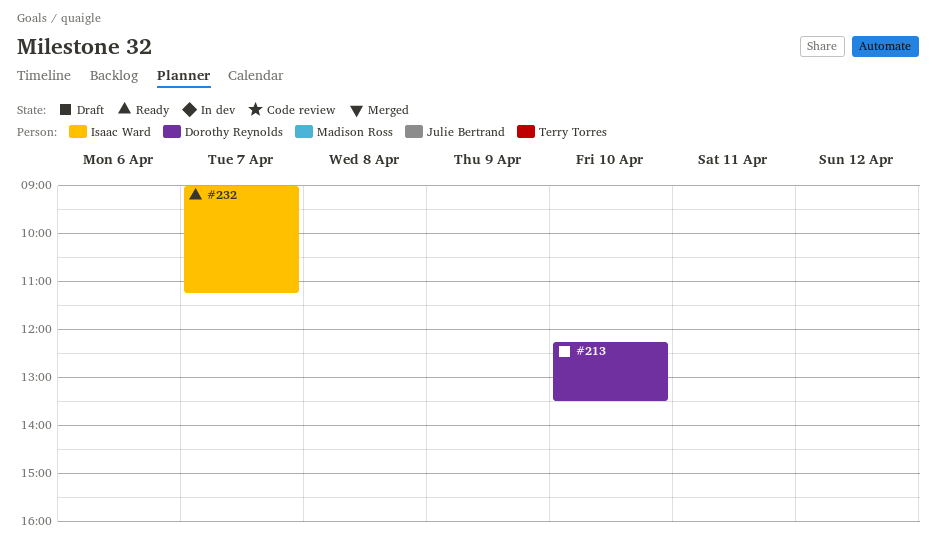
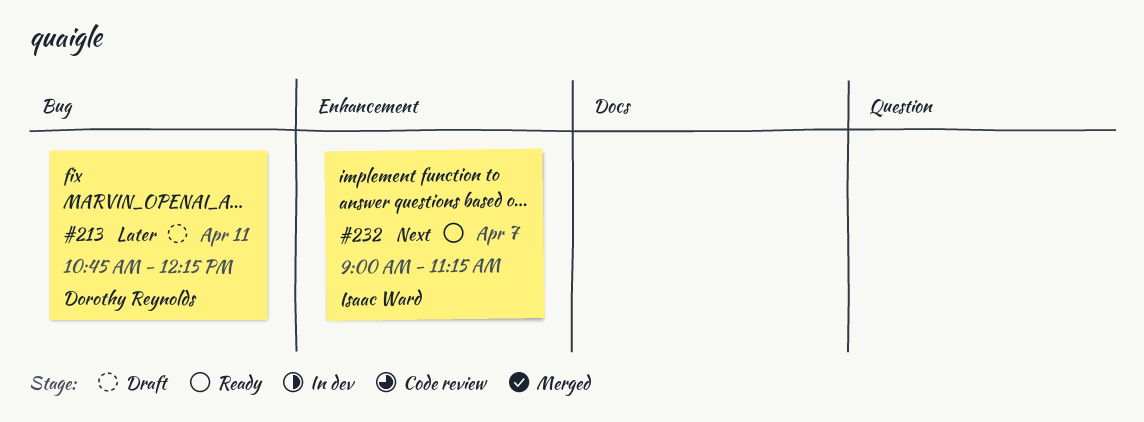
#213, day: Apr 10 -> Apr 11
#213, begins: 12:15 -> 10:45
#213, ends: 13:30 -> 12:15

